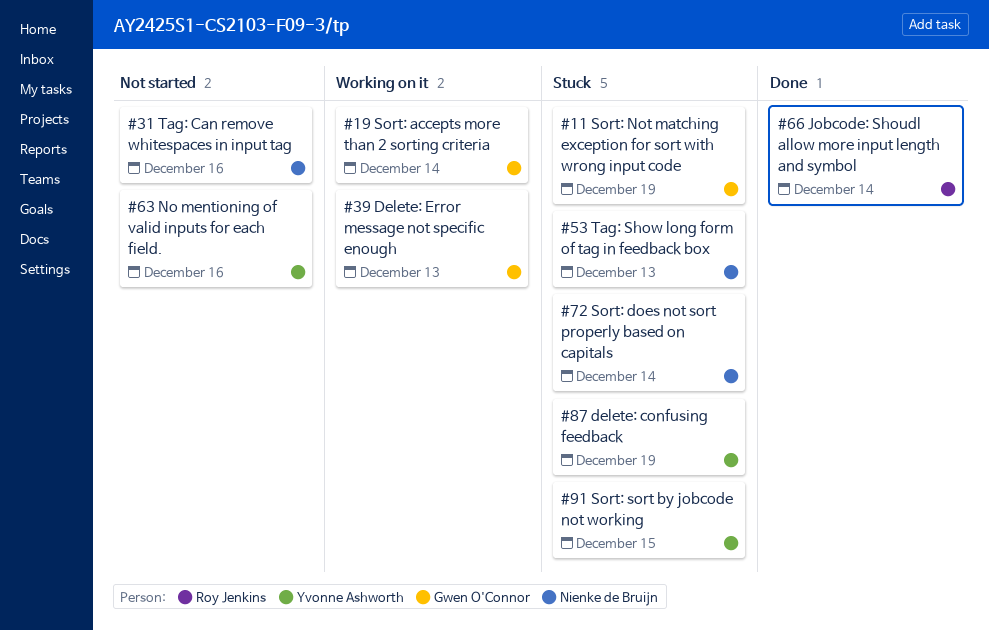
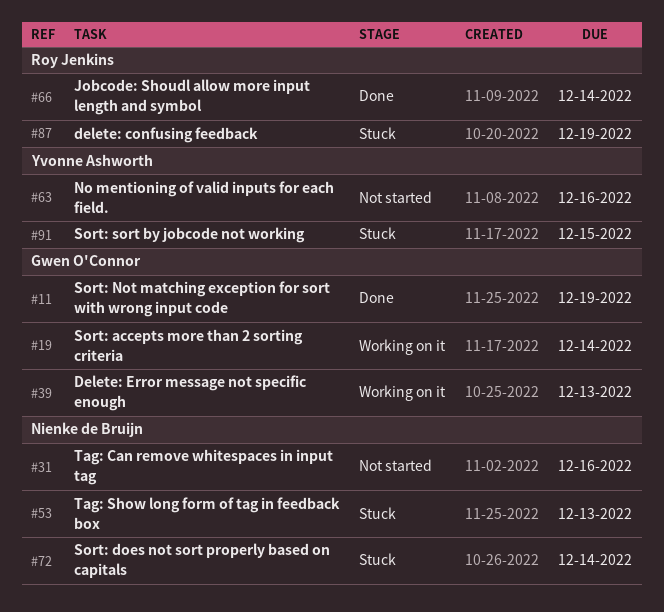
#11, status: Stuck -> Done
#87, owner: Yvonne Ashworth -> Roy Jenkins

